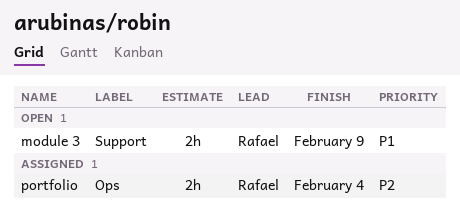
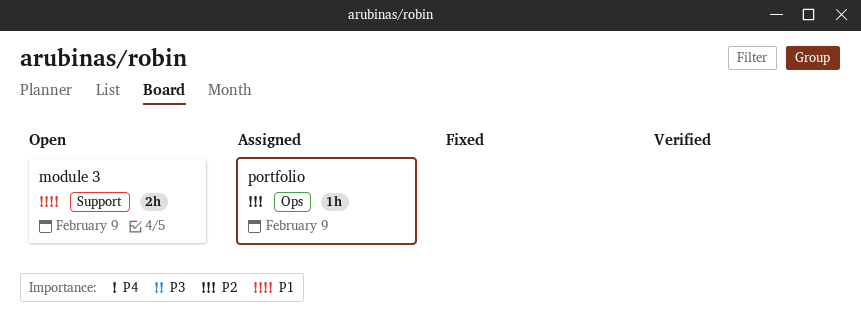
portfolio, estimate: 2h -> 1h
portfolio, due: Feb 4 -> Feb 9

